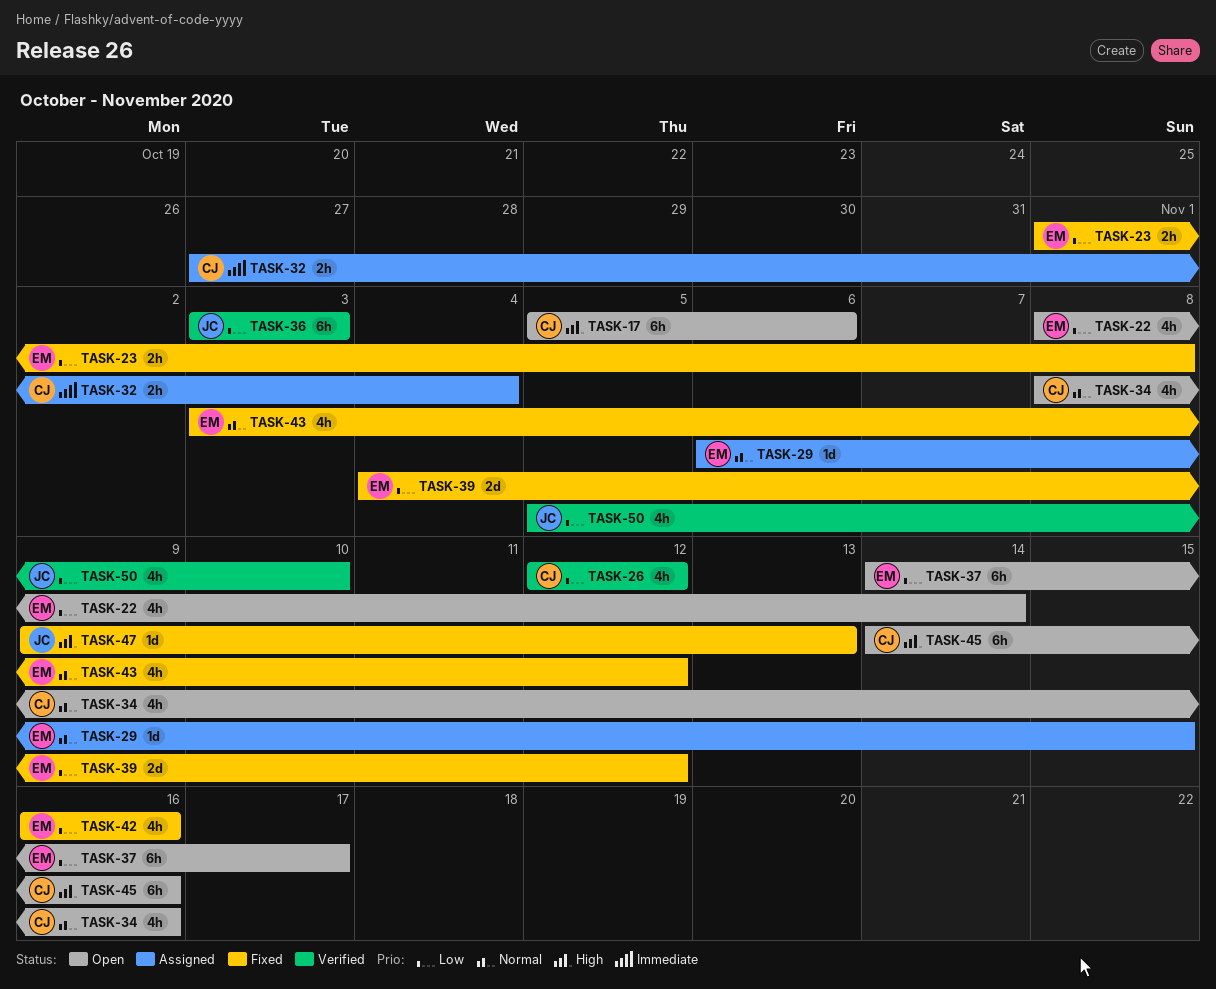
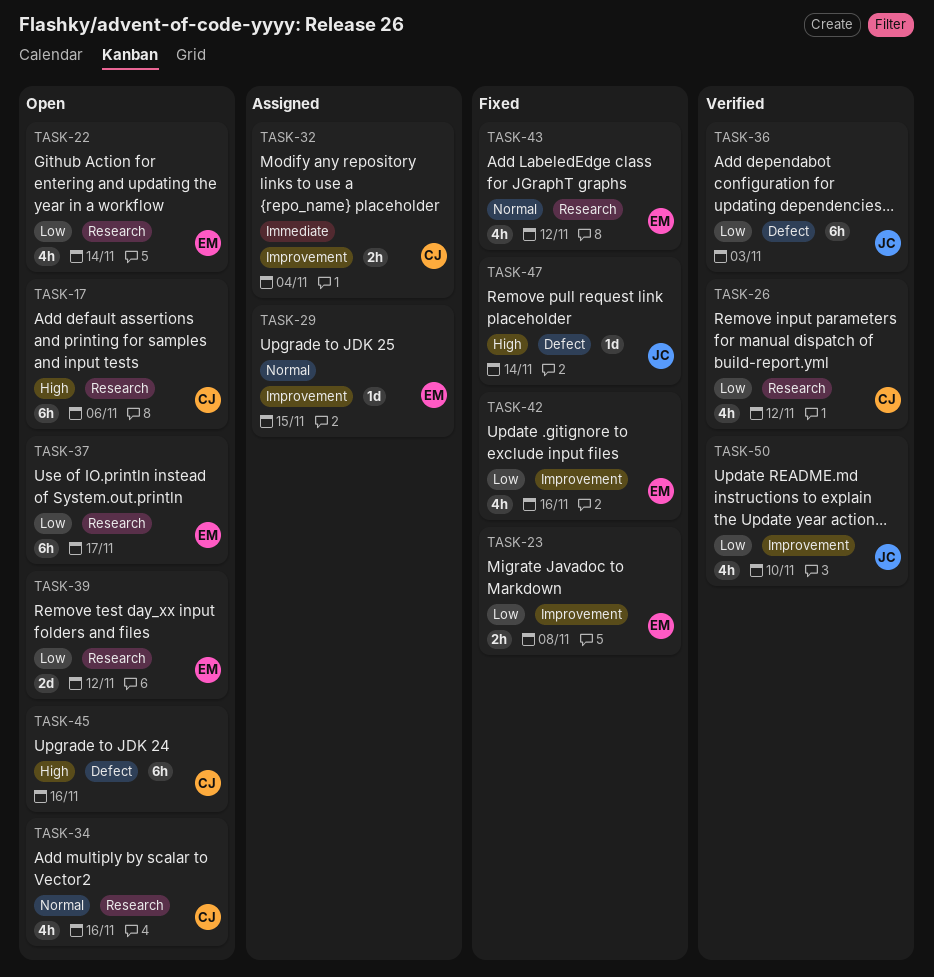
TASK-39, status: Fixed -> Open
TASK-47, due: Nov 13 -> Nov 14

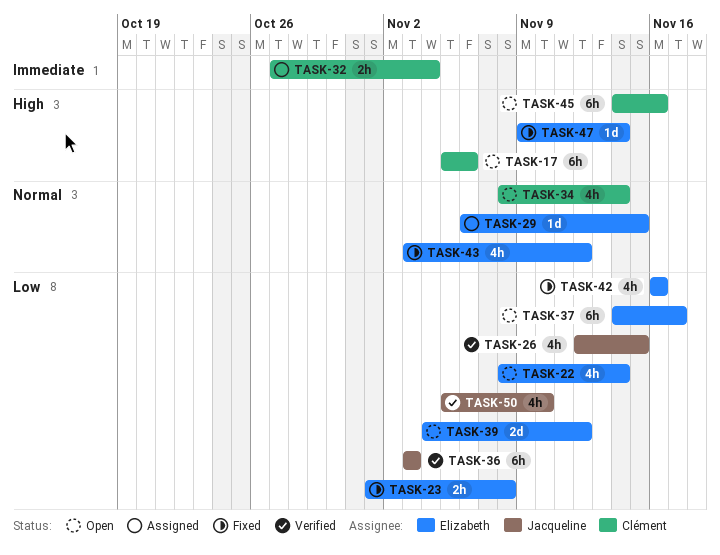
TASK-26, owner: Clément -> Jacqueline
TASK-26, due: Nov 12 -> Nov 15
TASK-34, due: Nov 16 -> Nov 14
TASK-47, owner: Jacqueline -> Elizabeth

